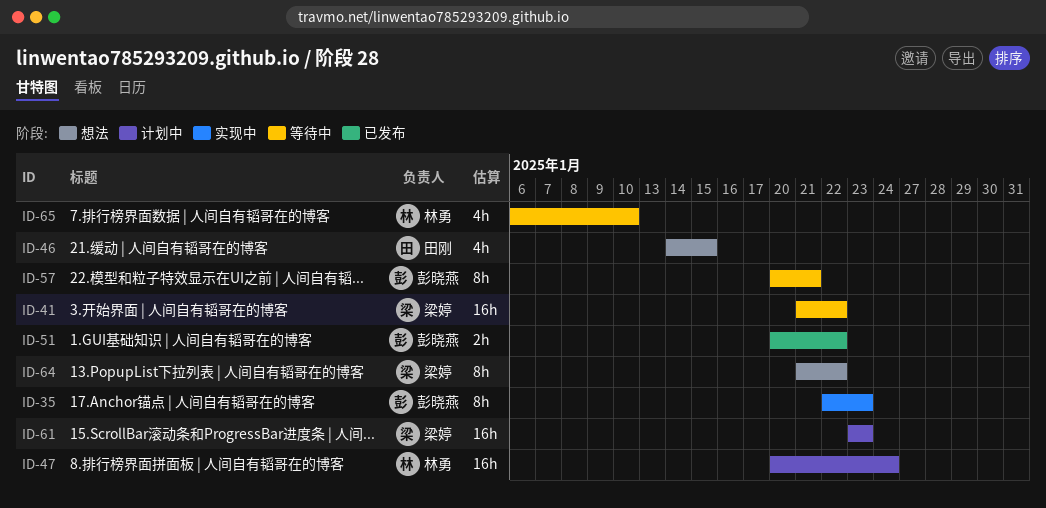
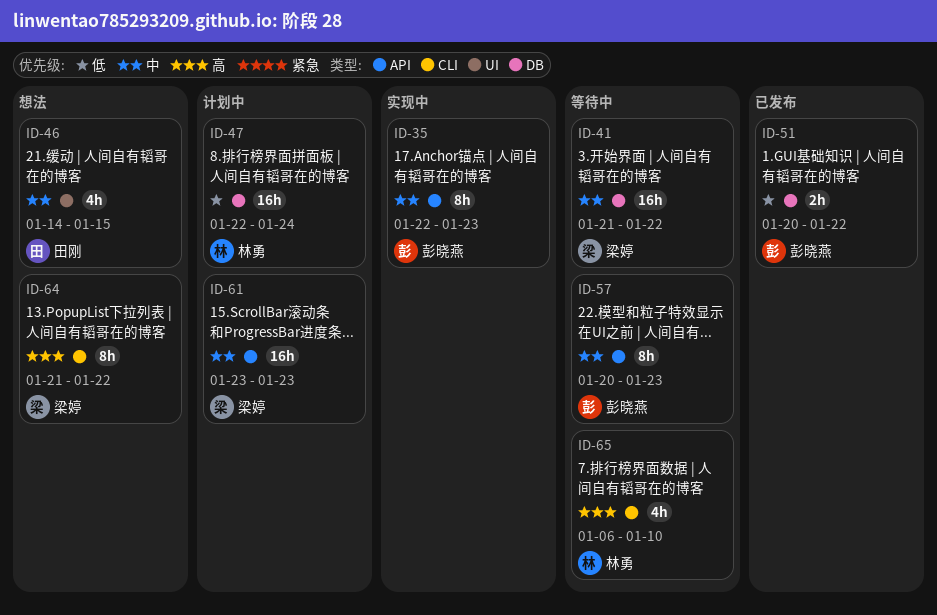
ID-47, start: Jan 20 -> Jan 22
ID-57, due: Jan 21 -> Jan 23

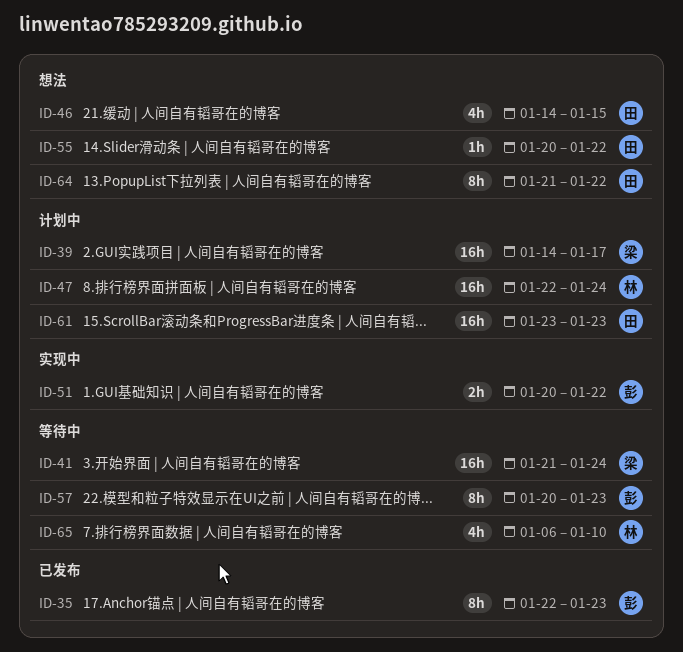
ID-35, status: 实现中 -> 已发布
ID-39: none -> present
ID-41, due: Jan 22 -> Jan 24
ID-51, status: 已发布 -> 实现中
ID-55: none -> present
ID-61, owner: 梁婷 -> 田刚
ID-64, owner: 梁婷 -> 田刚

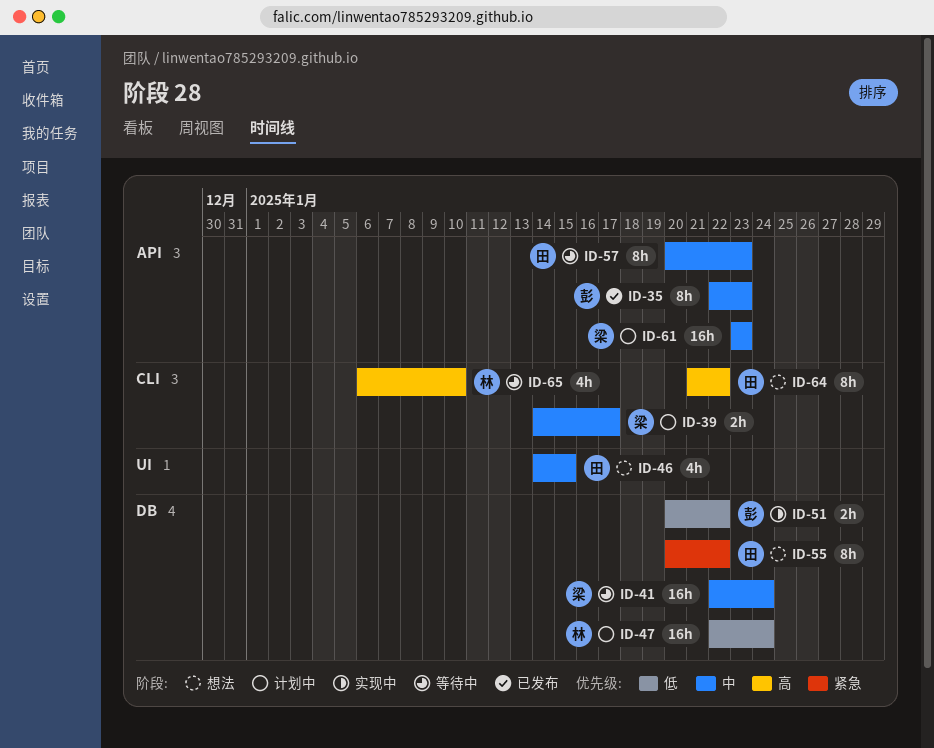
ID-39, estimate: 16h -> 2h
ID-41, start: Jan 21 -> Jan 22
ID-55, estimate: 1h -> 8h
ID-57, owner: 彭 -> 田
ID-61, owner: 田 -> 梁

